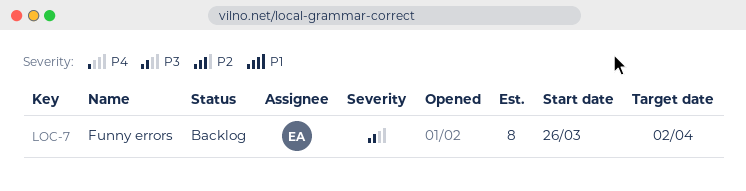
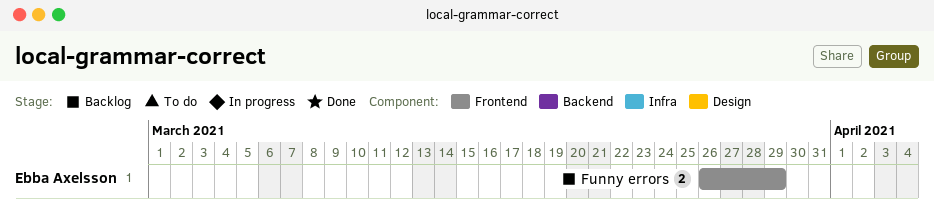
Funny errors, estimate: 8 -> 2
Funny errors, due: Apr 2 -> Mar 29

